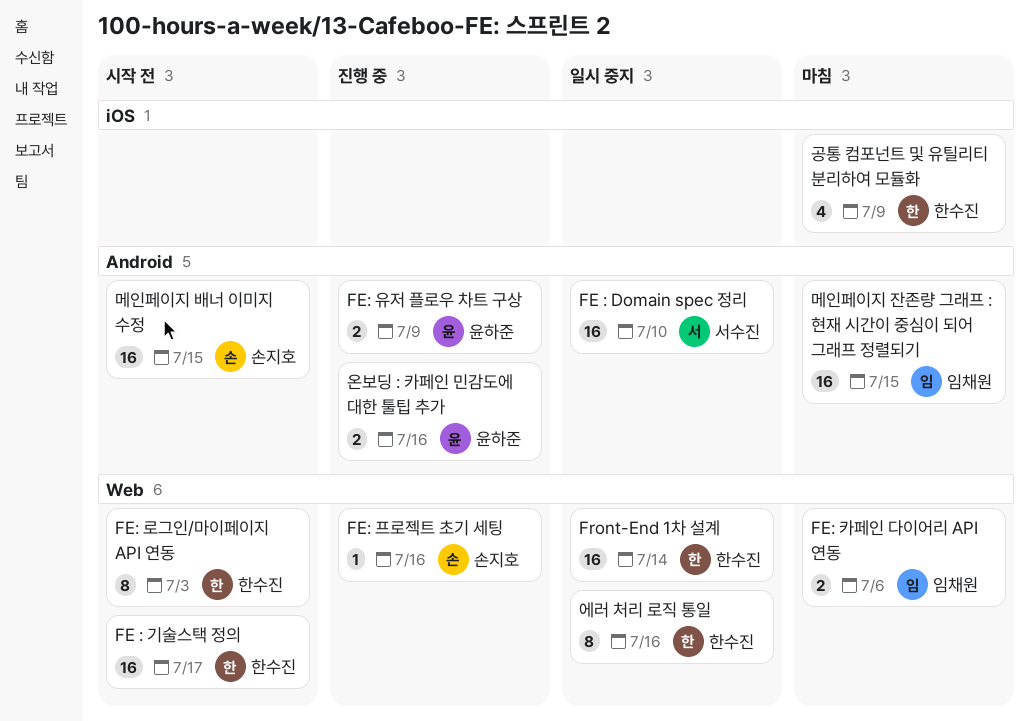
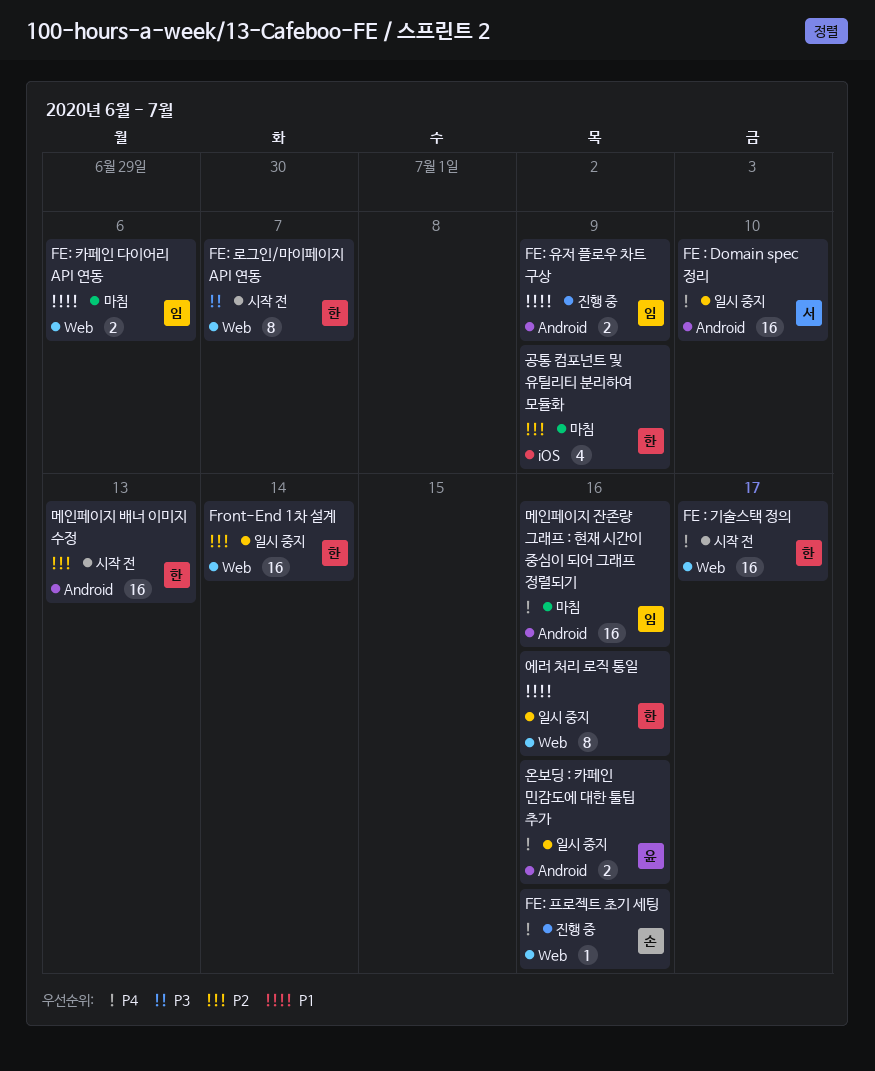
FE: 로그인/마이페이지 API 연동, due: Jul 3 -> Jul 7
FE: 유저 플로우 차트 구상, owner: 윤하준 -> 임채원
메인페이지 배너 이미지 수정, owner: 손지호 -> 한수진
메인페이지 배너 이미지 수정, due: Jul 15 -> Jul 13
메인페이지 잔존량 그래프 : 현재 시간이 중심이 되어 그래프 정렬되기, due: Jul 15 -> Jul 16
온보딩 : 카페인 민감도에 대한 툴팁 추가, status: 진행 중 -> 일시 중지

